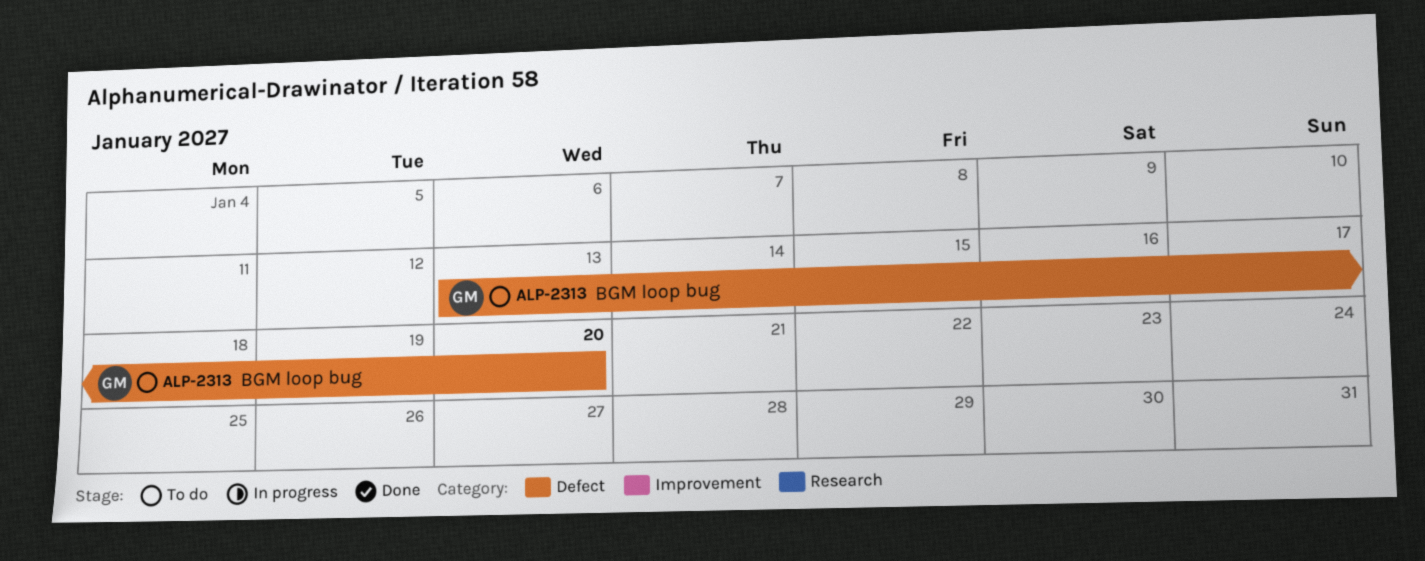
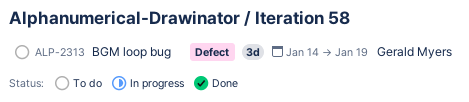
ALP-2313, start: Jan 13 -> Jan 14
ALP-2313, due: Jan 20 -> Jan 19

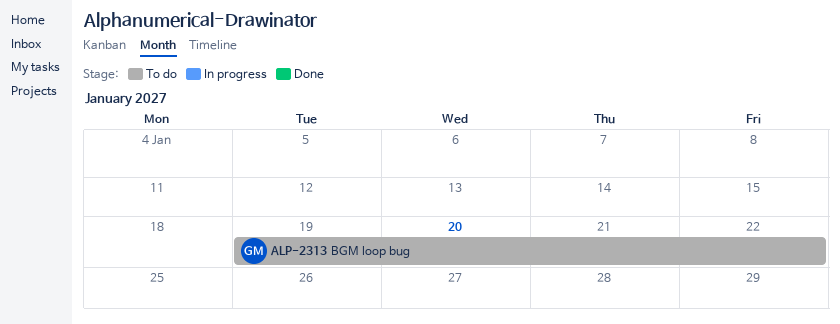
ALP-2313, start: Jan 14 -> Jan 19
ALP-2313, due: Jan 19 -> Jan 22

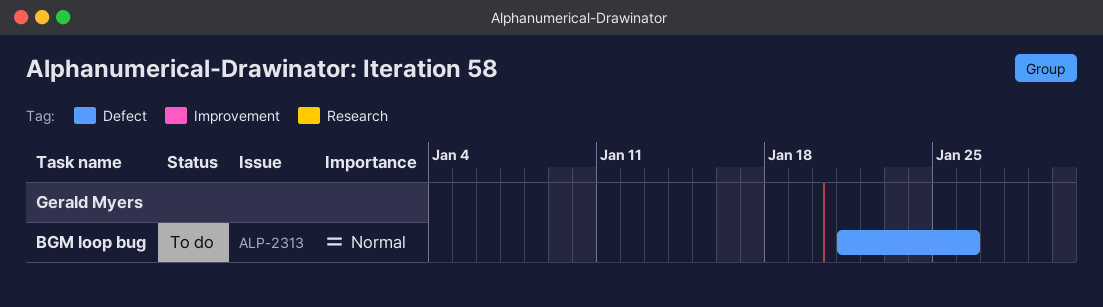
ALP-2313, start: Jan 19 -> Jan 21
ALP-2313, due: Jan 22 -> Jan 26

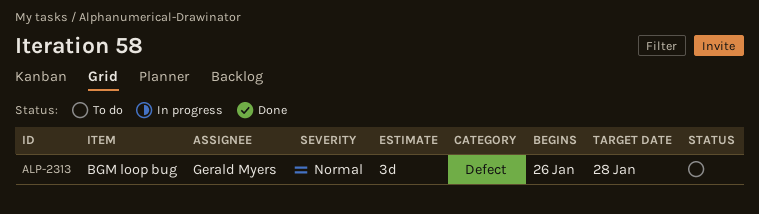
ALP-2313, start: Jan 21 -> Jan 26
ALP-2313, due: Jan 26 -> Jan 28

